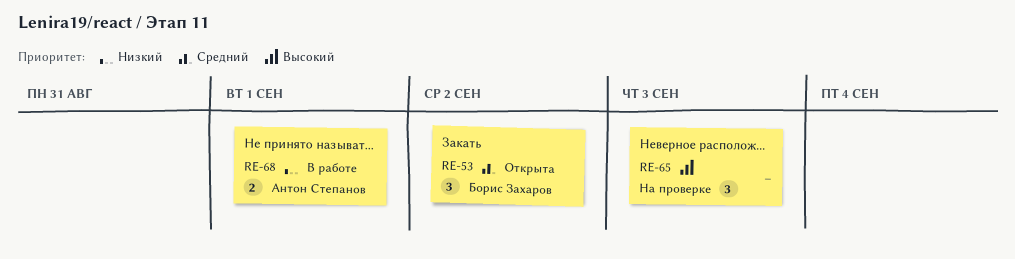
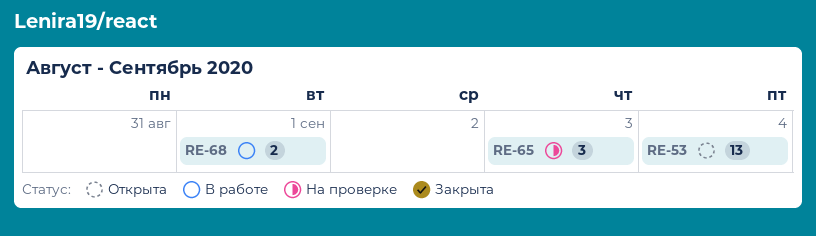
RE-53, estimate: 3 -> 13
RE-53, due: Sep 2 -> Sep 4

